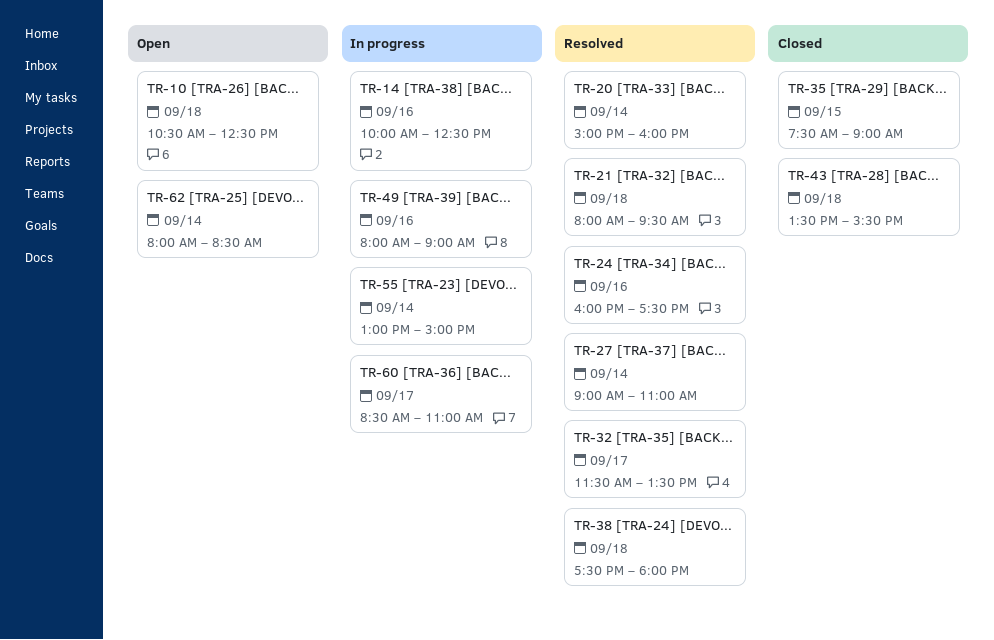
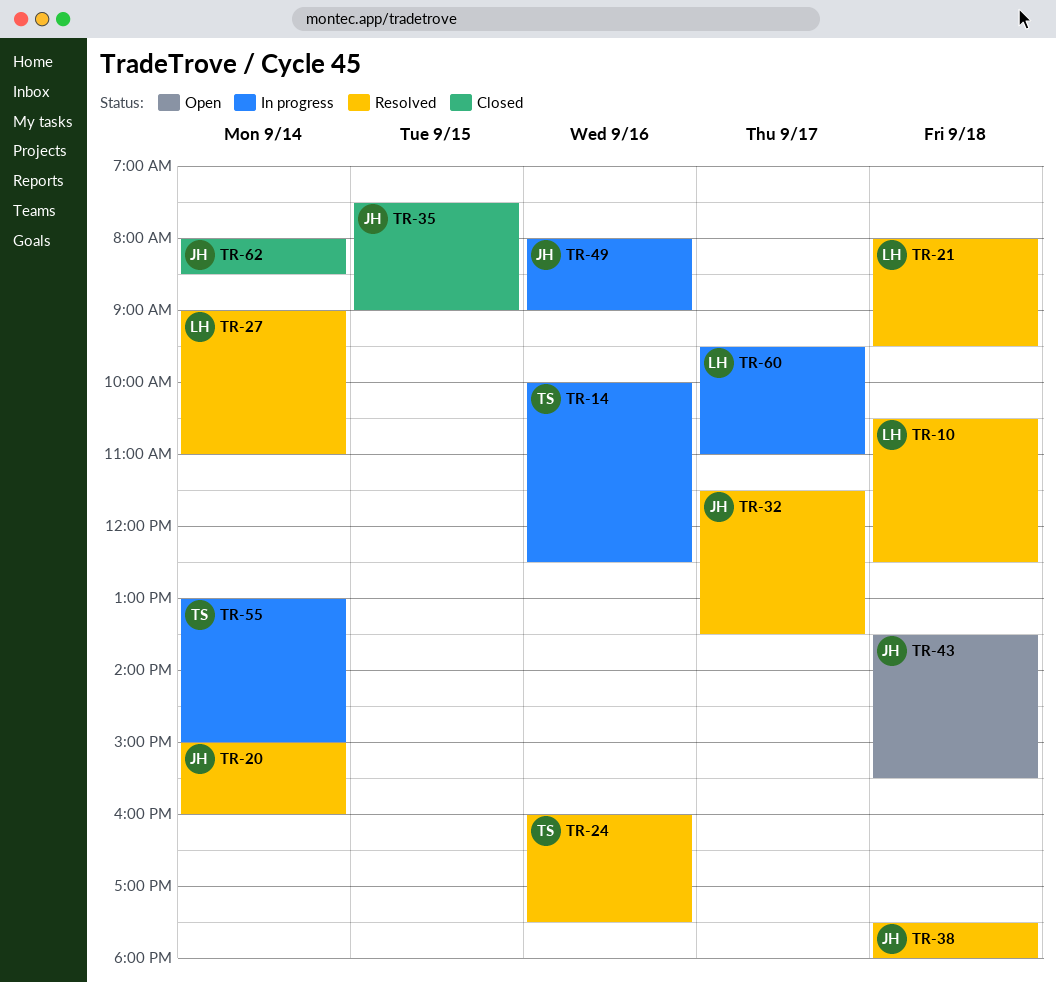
TR-10, status: Open -> Resolved
TR-43, status: Closed -> Open
TR-60, begins: 08:30 -> 09:30
TR-62, status: Open -> Closed

